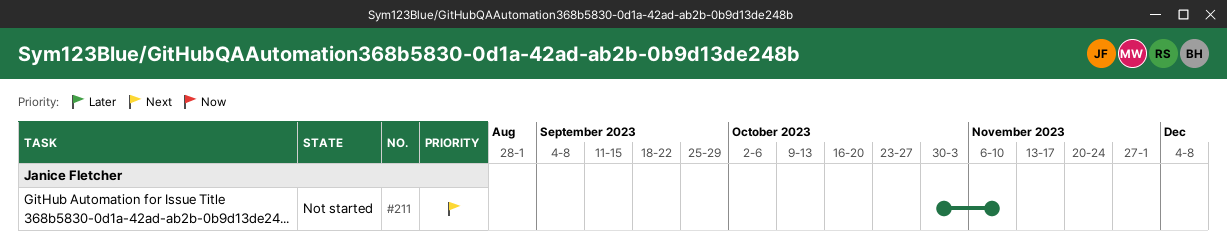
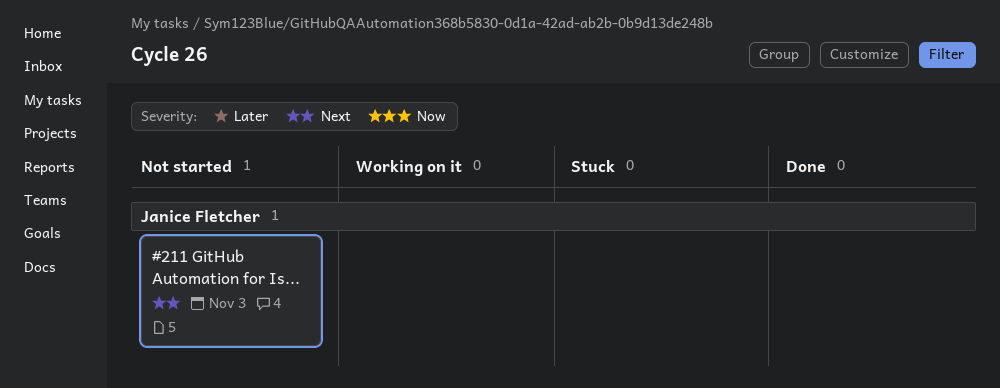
#211, due: Nov 10 -> Nov 3

